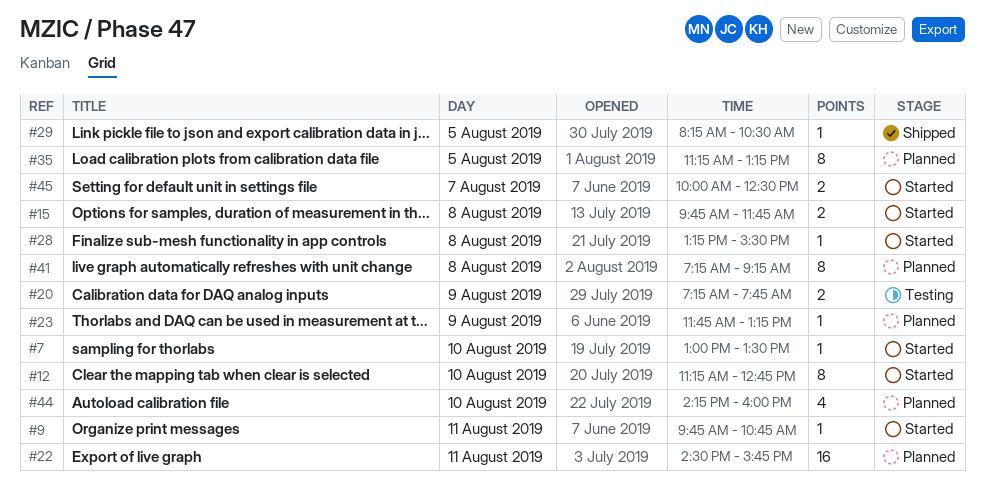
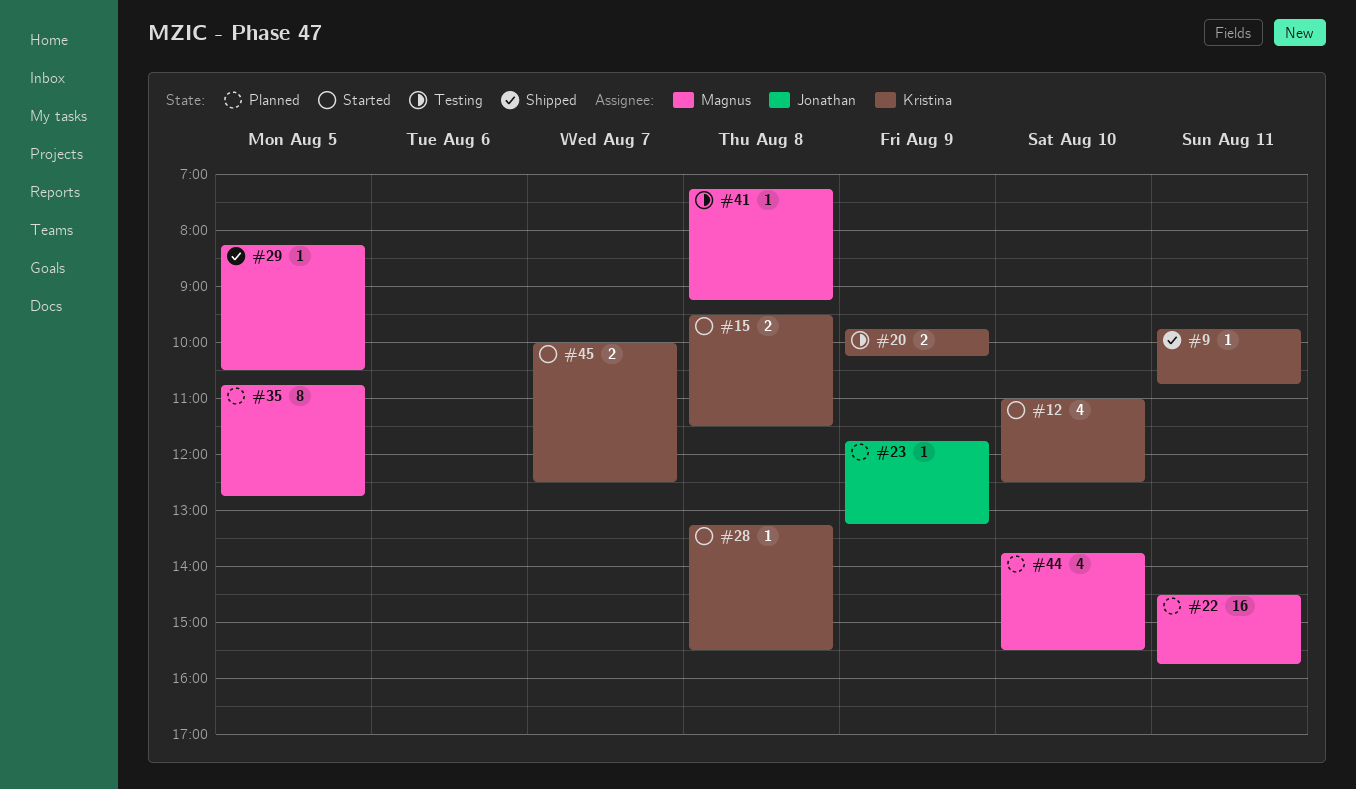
#7: present -> none
#9, status: Started -> Shipped
#12, estimate: 8 -> 4
#12, begins: 11:15 -> 11:00
#12, ends: 12:45 -> 12:30
#15, begins: 09:45 -> 09:30
#15, ends: 11:45 -> 11:30
#20, begins: 07:15 -> 09:45
#20, ends: 07:45 -> 10:15
#35, begins: 11:15 -> 10:45
#35, ends: 13:15 -> 12:45
#41, status: Planned -> Testing
#41, estimate: 8 -> 1
#44, begins: 14:15 -> 13:45
#44, ends: 16:00 -> 15:30

